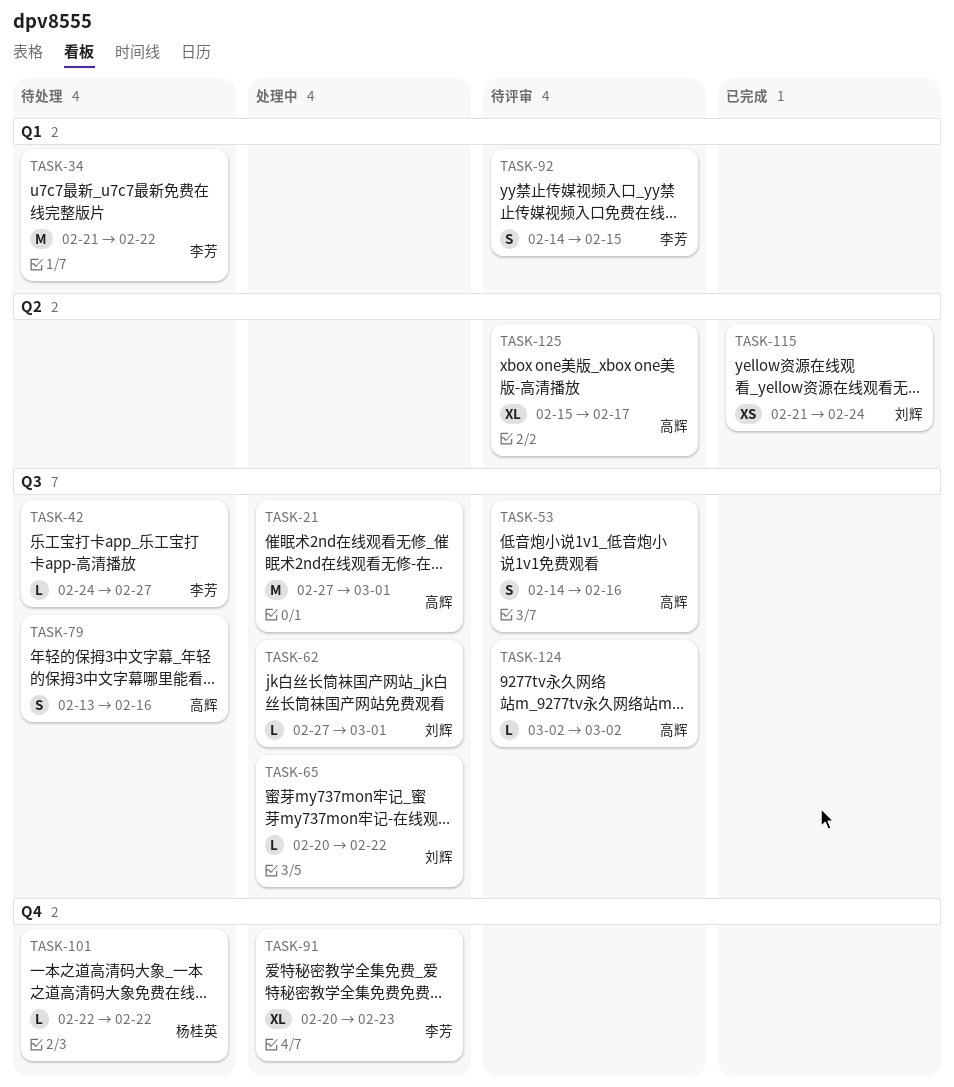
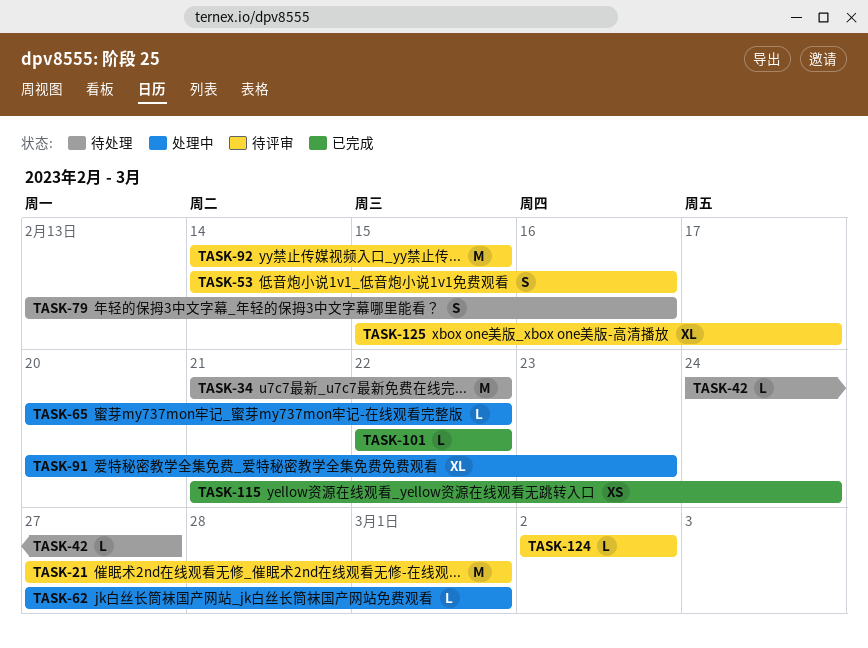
TASK-21, status: 处理中 -> 待评审
TASK-92, estimate: S -> M
TASK-101, status: 待处理 -> 已完成

